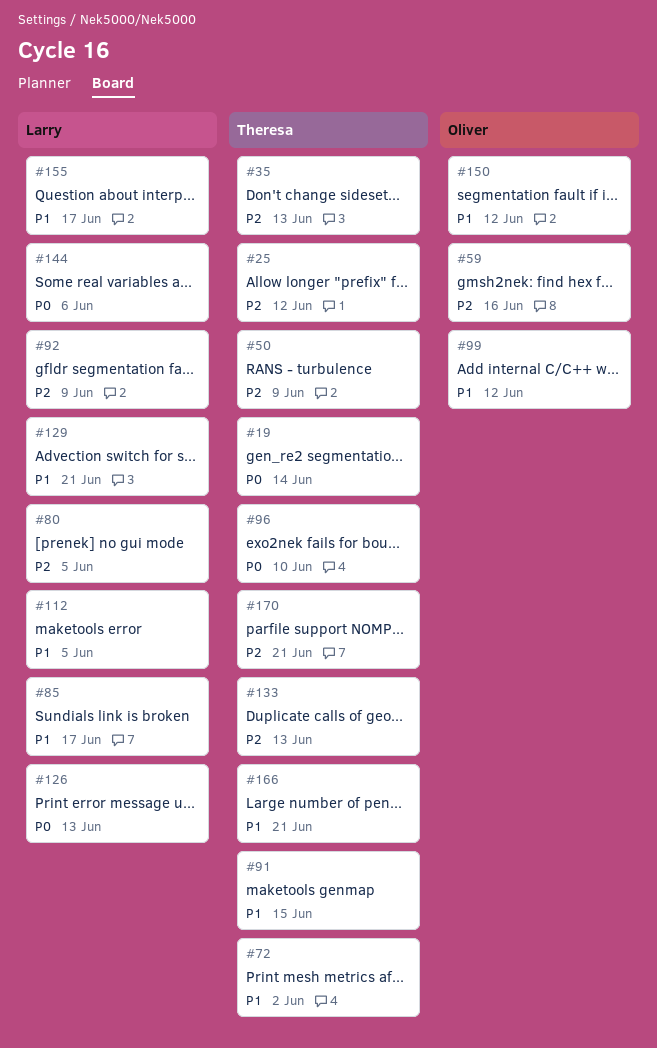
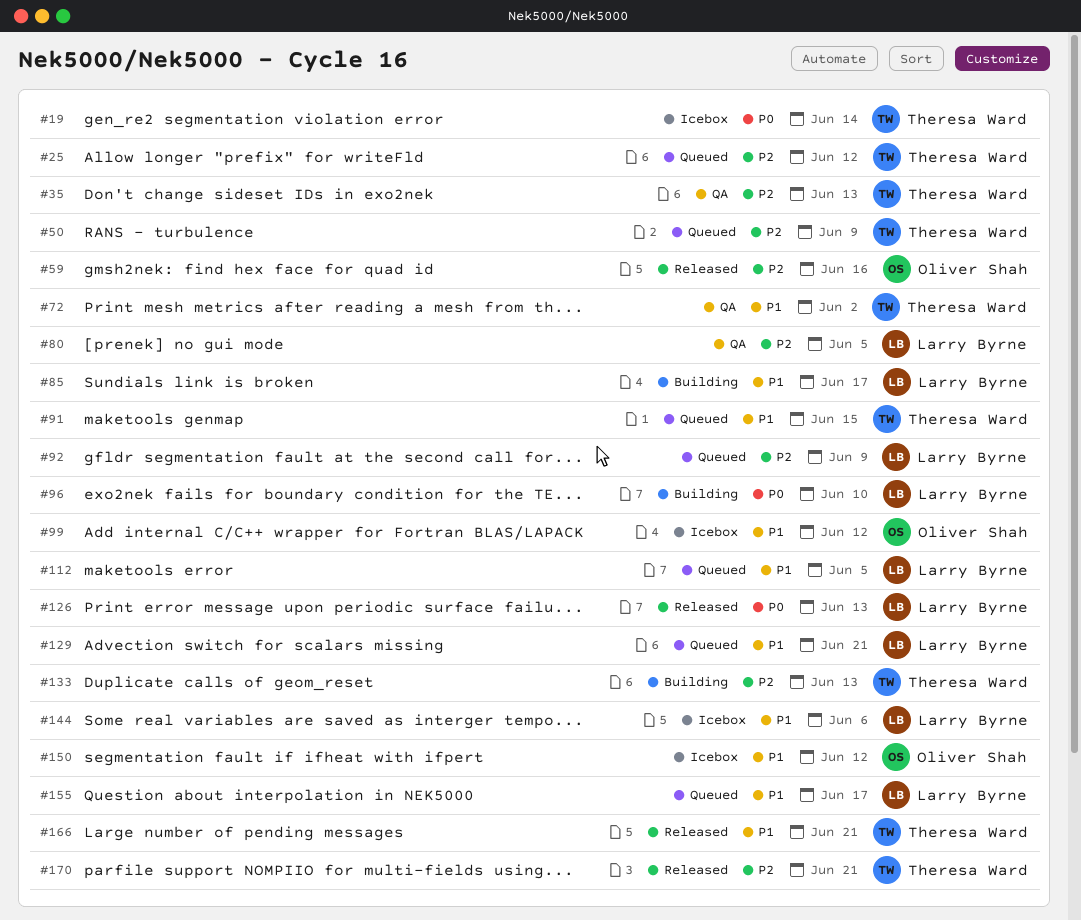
#96, owner: Theresa Ward -> Larry Byrne
#144, priority: P0 -> P1

